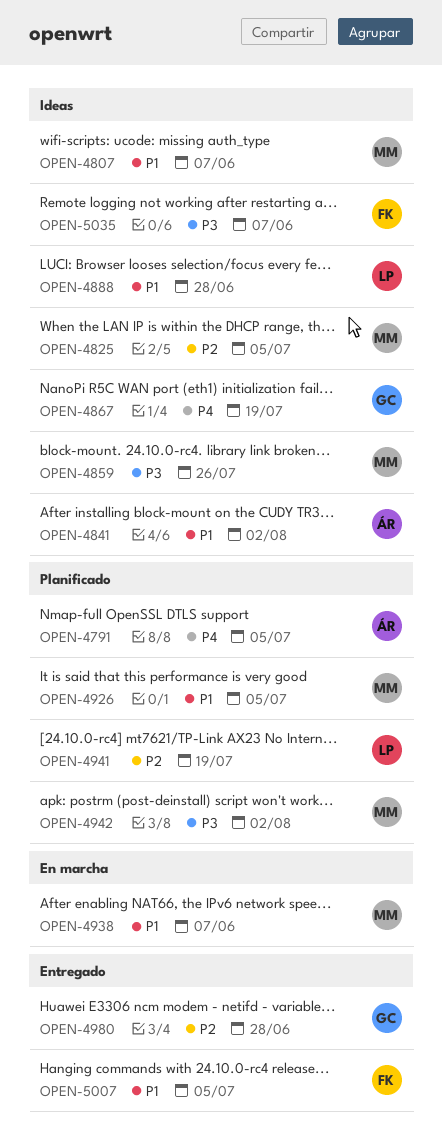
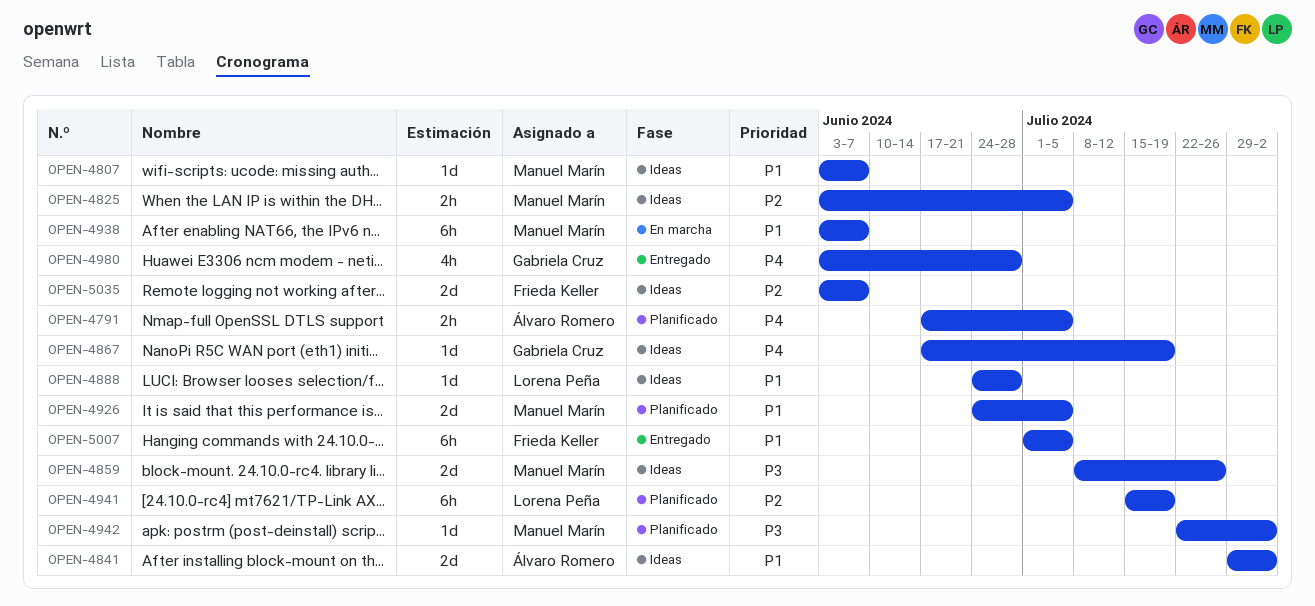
OPEN-4980, priority: P2 -> P4
OPEN-5035, priority: P3 -> P2

